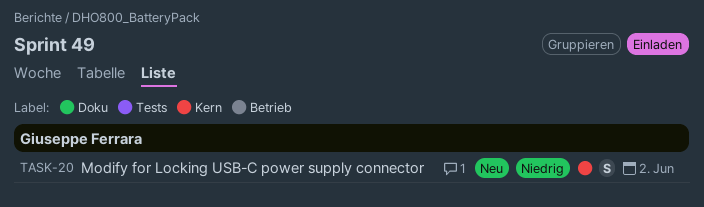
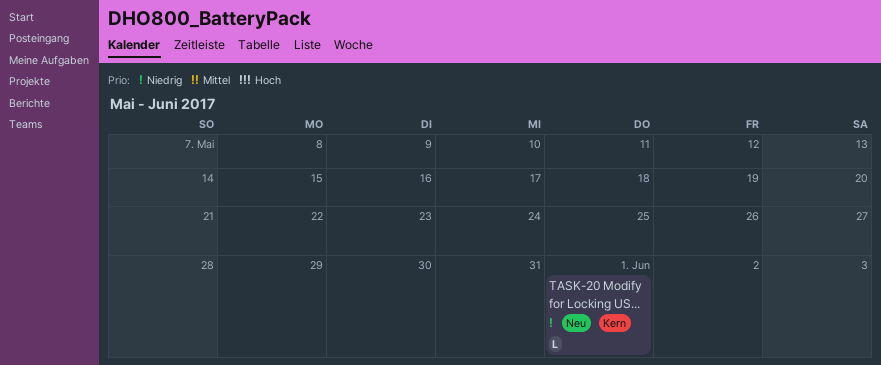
TASK-20, estimate: S -> L
TASK-20, due: Jun 2 -> Jun 1

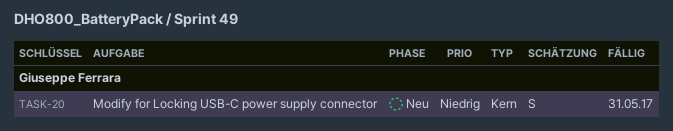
TASK-20, estimate: L -> S
TASK-20, due: Jun 1 -> May 31

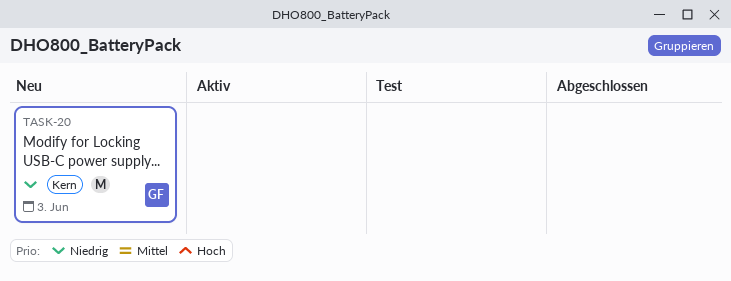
TASK-20, estimate: S -> M
TASK-20, due: May 31 -> Jun 3

